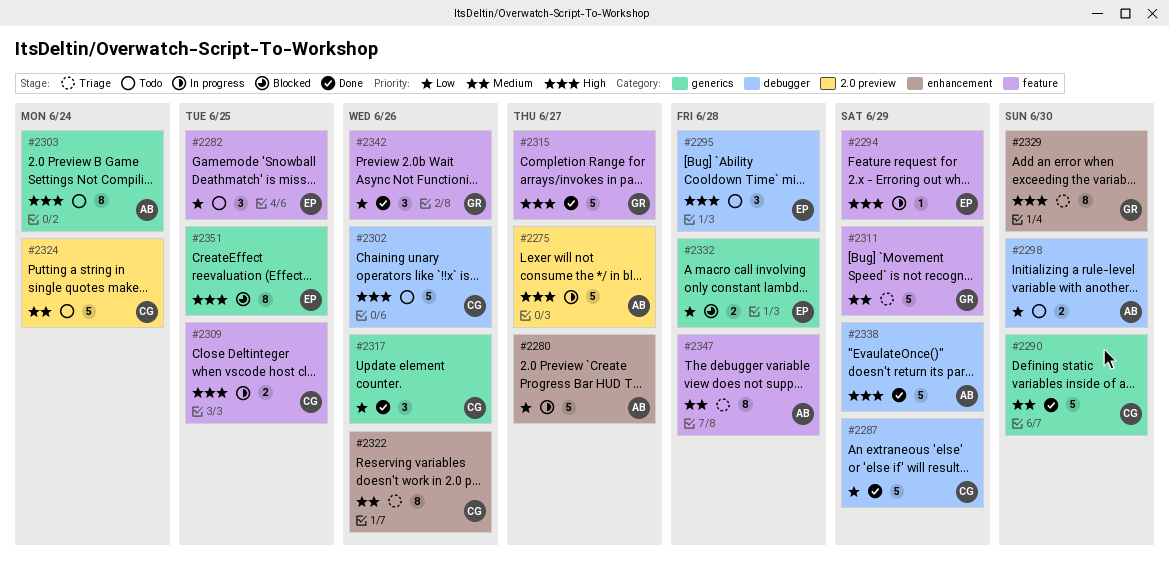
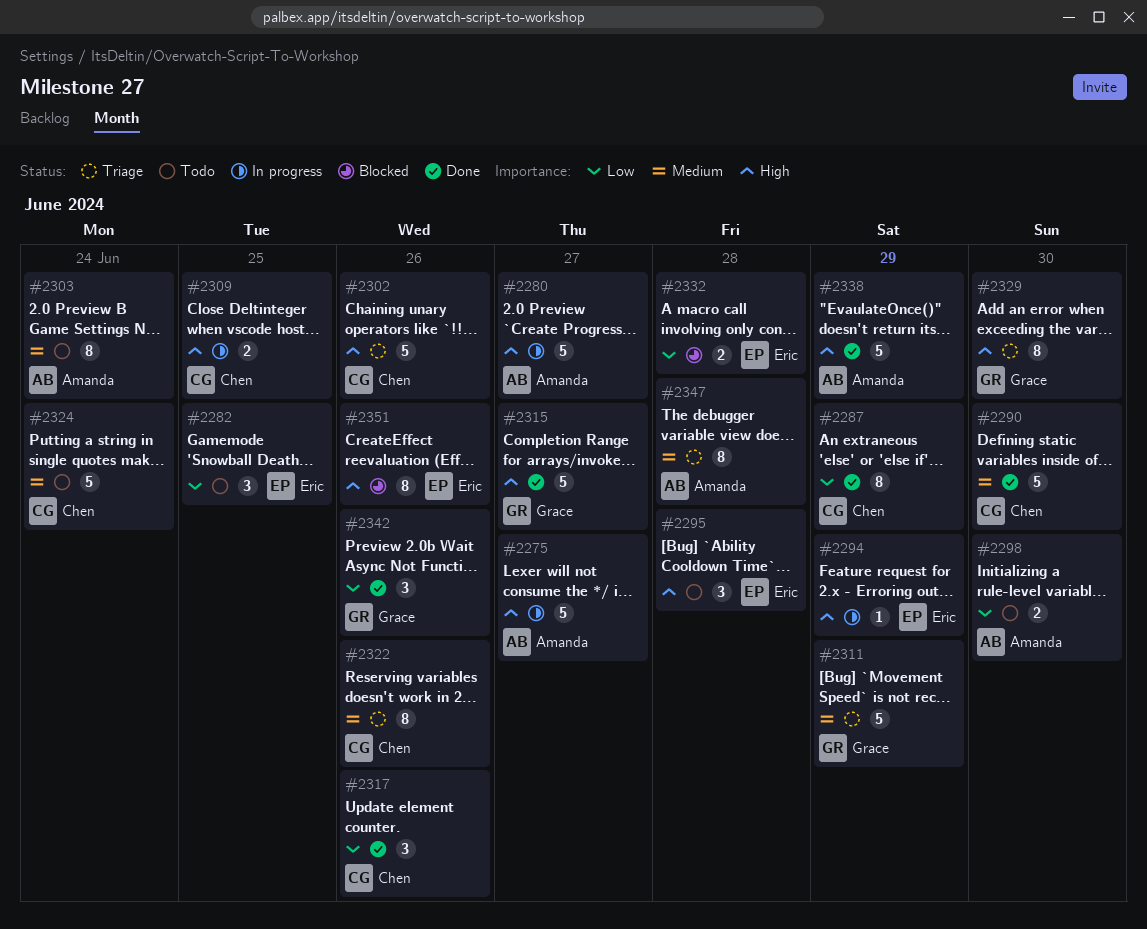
#2280, priority: Low -> High
#2287, estimate: 5 -> 8
#2302, status: Todo -> Triage
#2303, priority: High -> Medium
#2351, due: Jun 25 -> Jun 26

